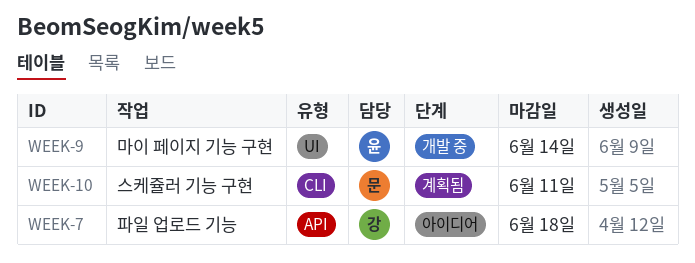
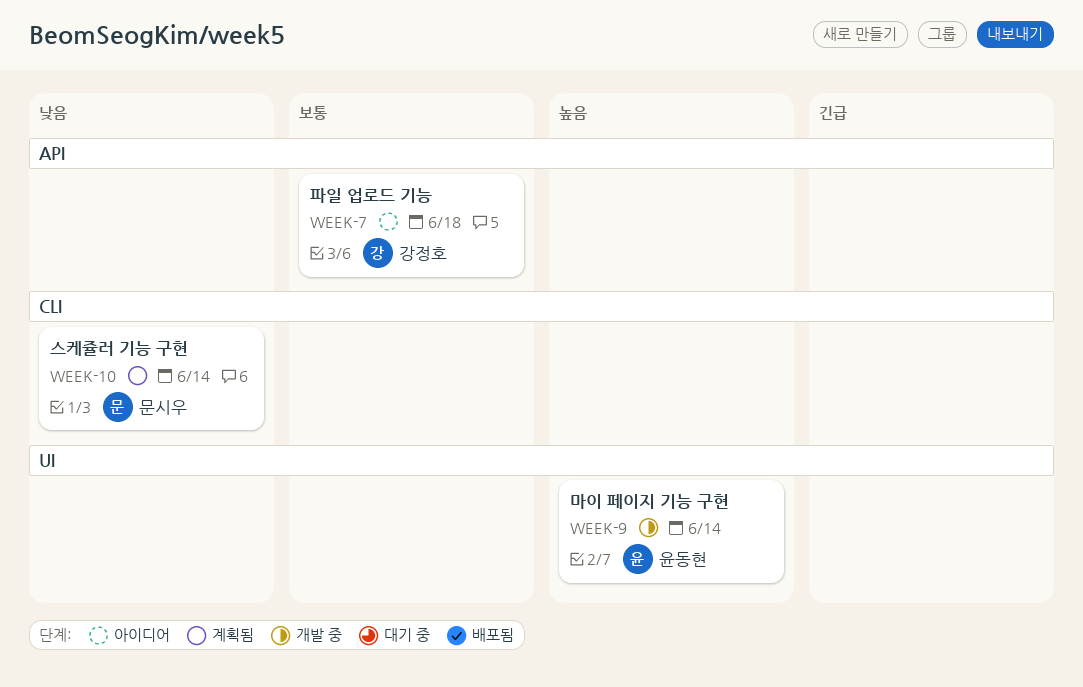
WEEK-10, due: Jun 11 -> Jun 14

